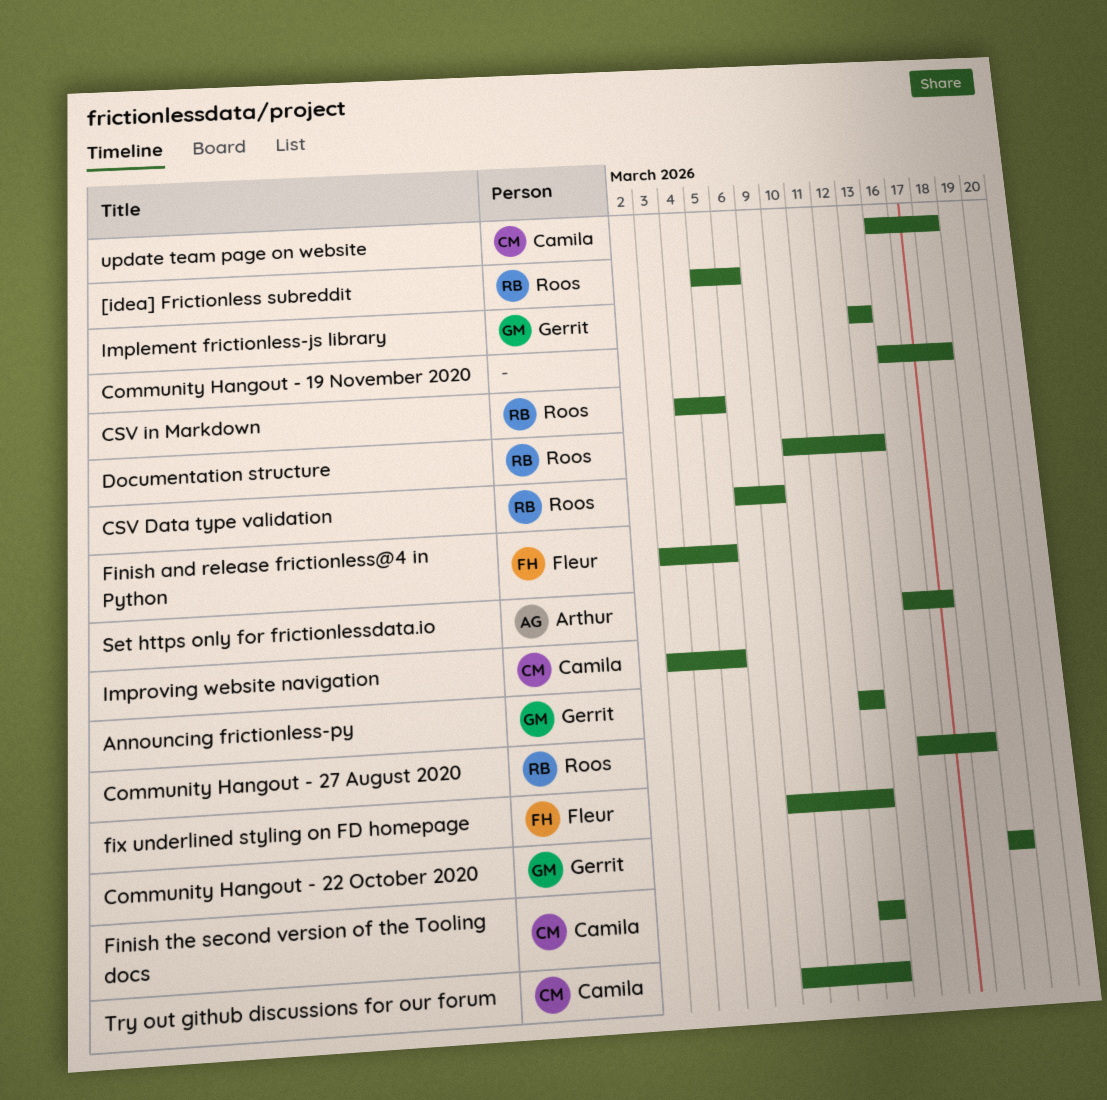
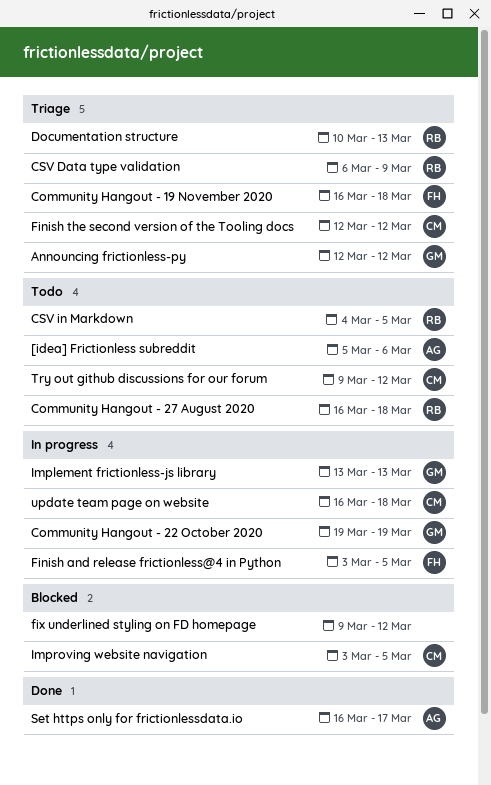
[idea] Frictionless subreddit, owner: Roos -> Arthur
Community Hangout - 19 November 2020, owner: none -> Fleur
fix underlined styling on FD homepage, owner: Fleur -> none

